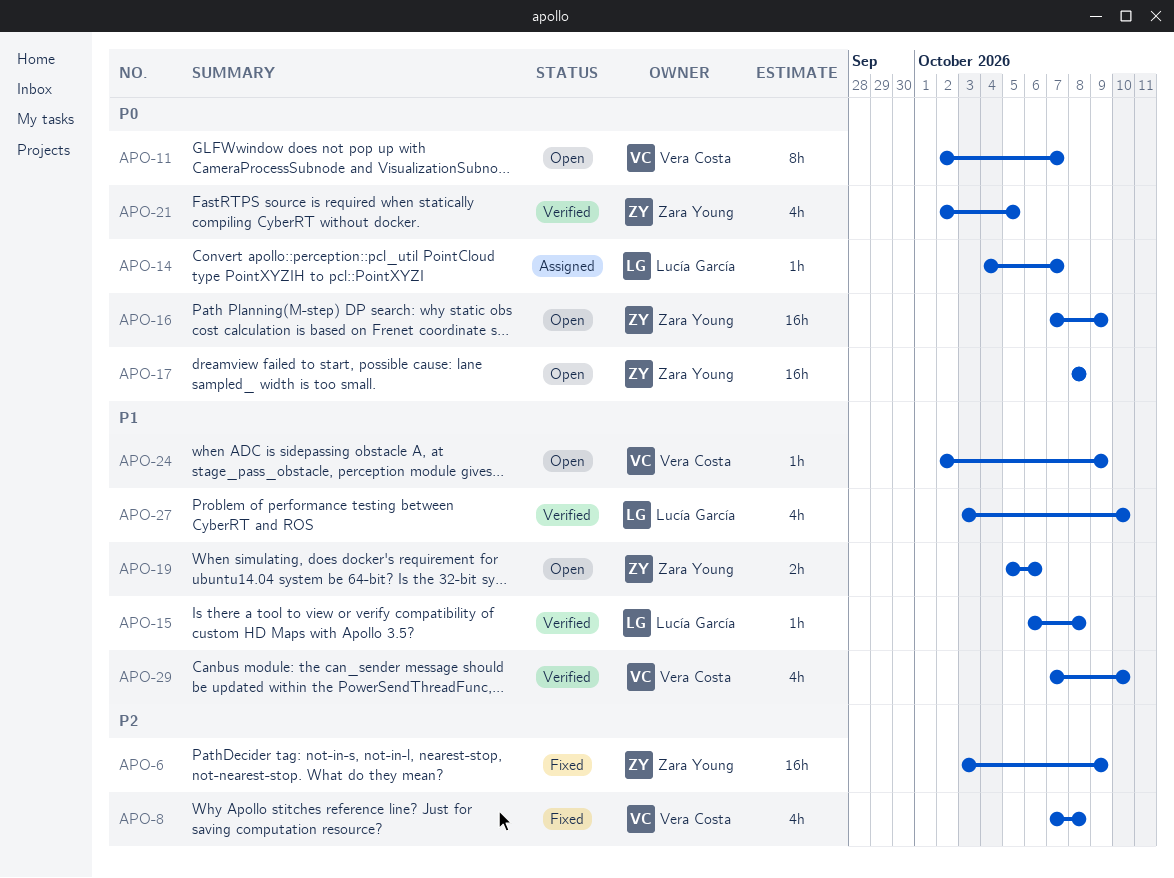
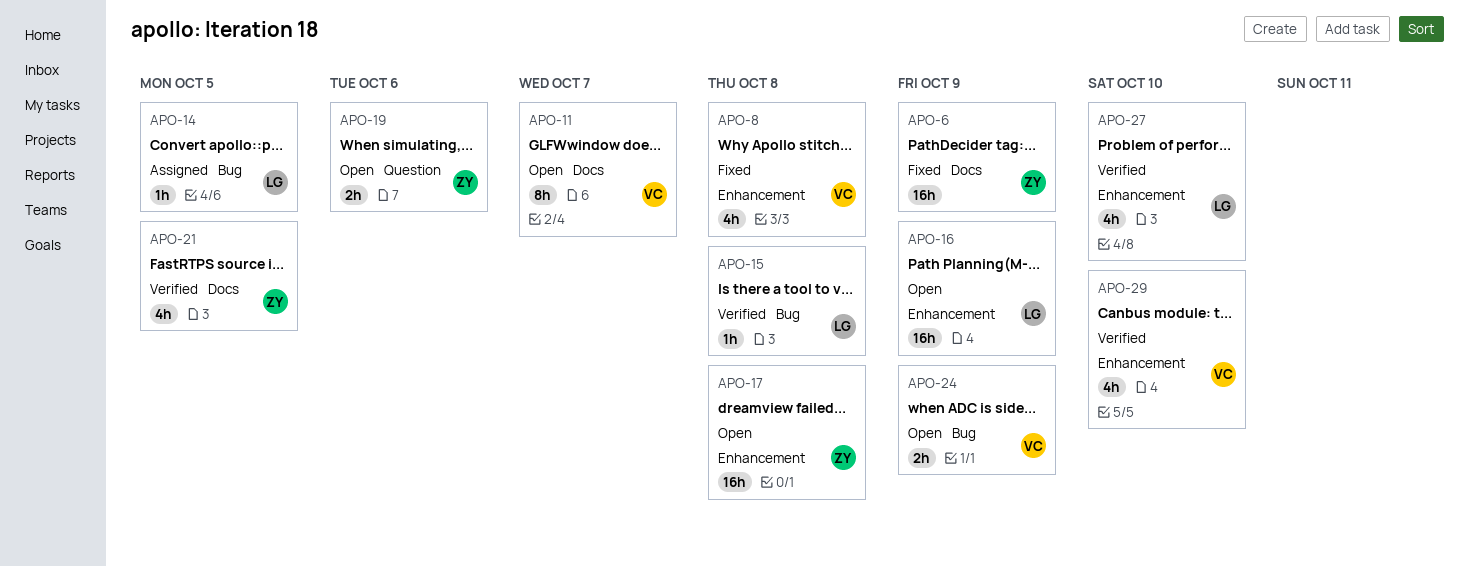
APO-14, due: Oct 7 -> Oct 5
APO-16, owner: Zara Young -> Lucía García
APO-24, estimate: 1h -> 2h

